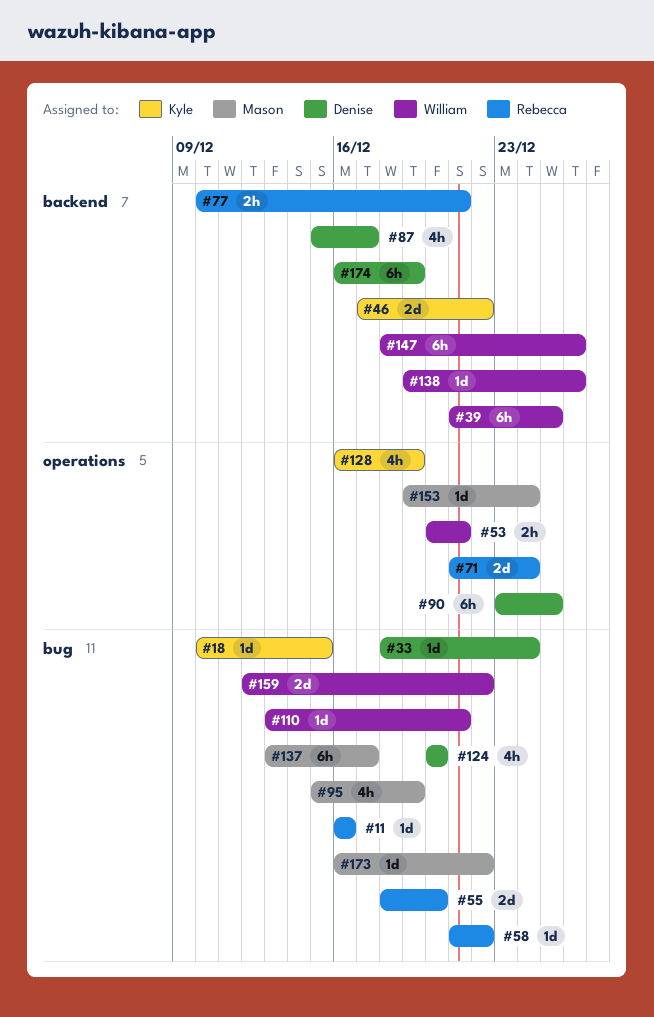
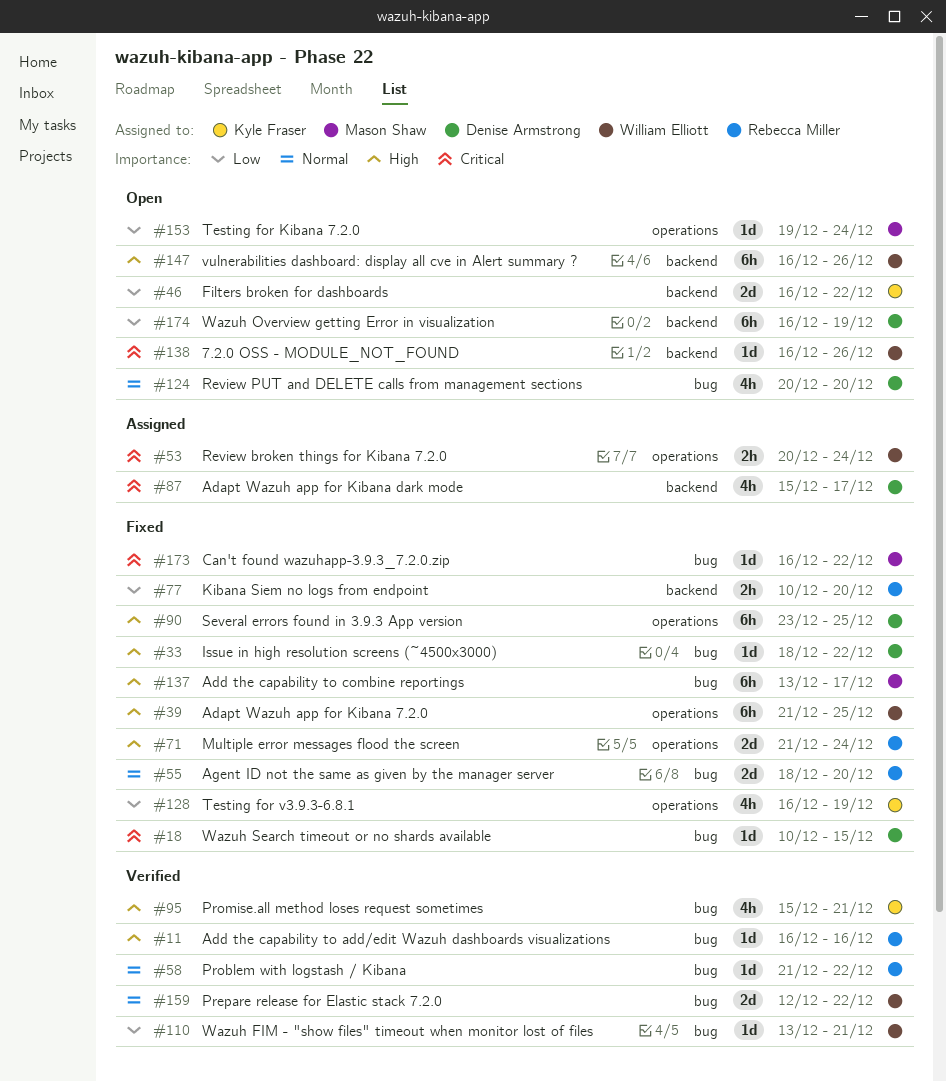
#18, owner: Kyle Fraser -> Denise Armstrong
#33, due: Dec 24 -> Dec 22
#39, label: backend -> operations
#46, start: Dec 17 -> Dec 16
#53, due: Dec 21 -> Dec 24
#77, due: Dec 21 -> Dec 20
#95, owner: Mason Shaw -> Kyle Fraser
#95, due: Dec 19 -> Dec 21
#138, start: Dec 19 -> Dec 16
#147, start: Dec 18 -> Dec 16

